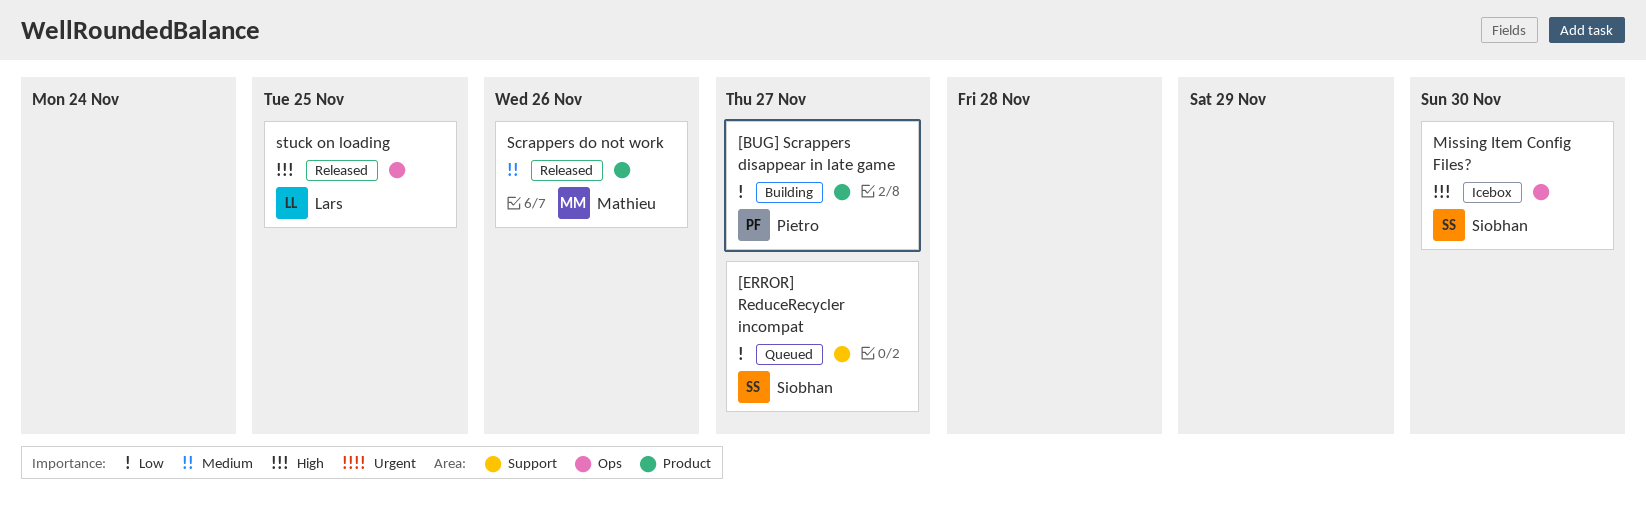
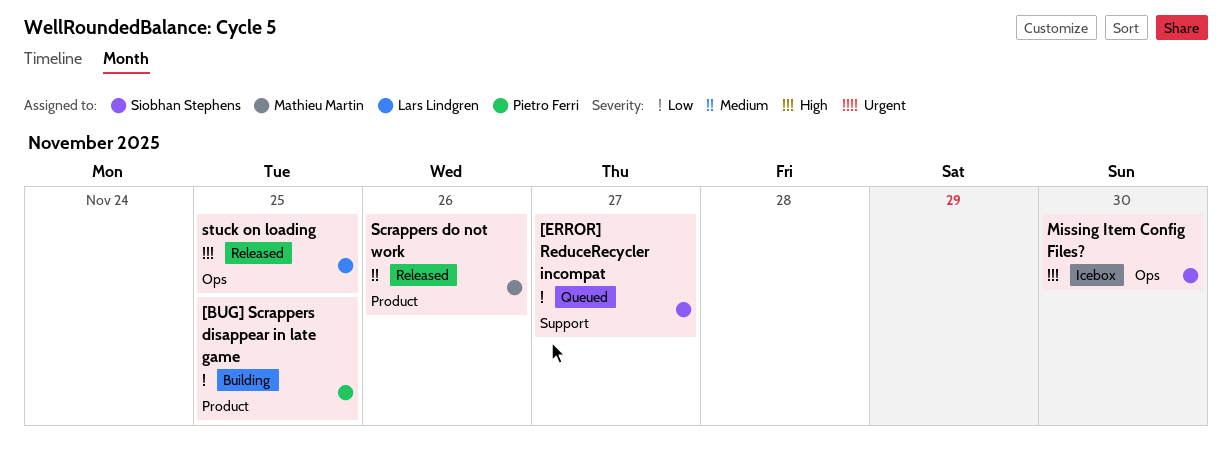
[BUG] Scrappers disappear in late game, due: Nov 27 -> Nov 25

